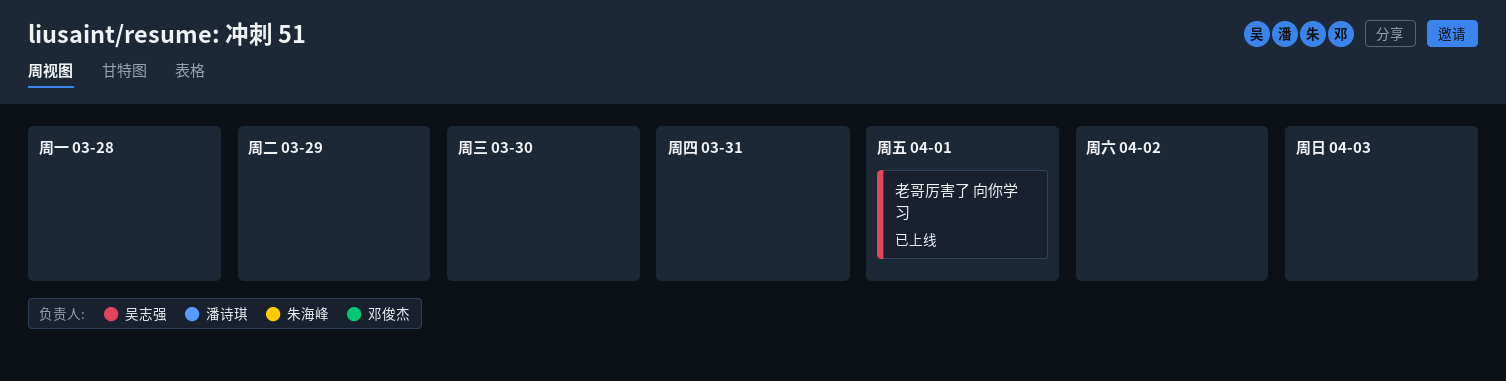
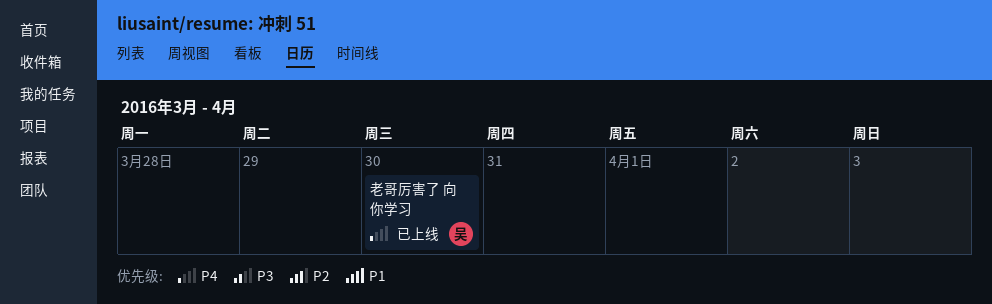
老哥厉害了 向你学习, due: Apr 1 -> Mar 30

